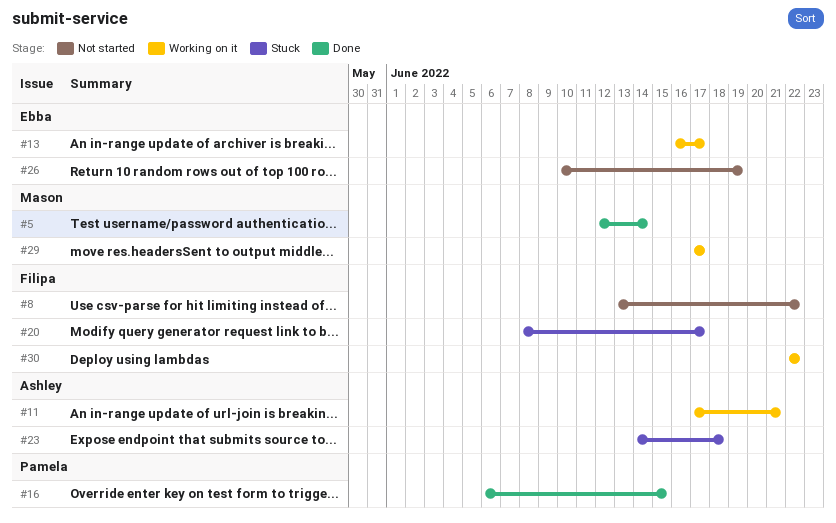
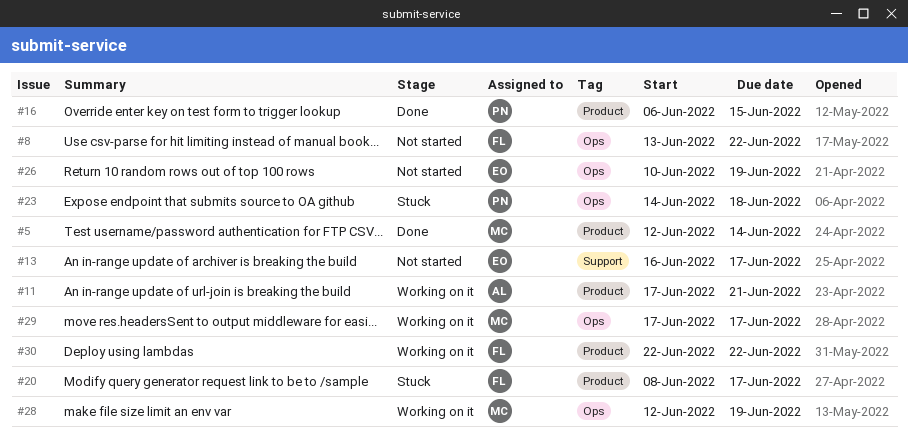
#13, status: Working on it -> Not started
#23, owner: Ashley -> Pamela
#28: none -> present

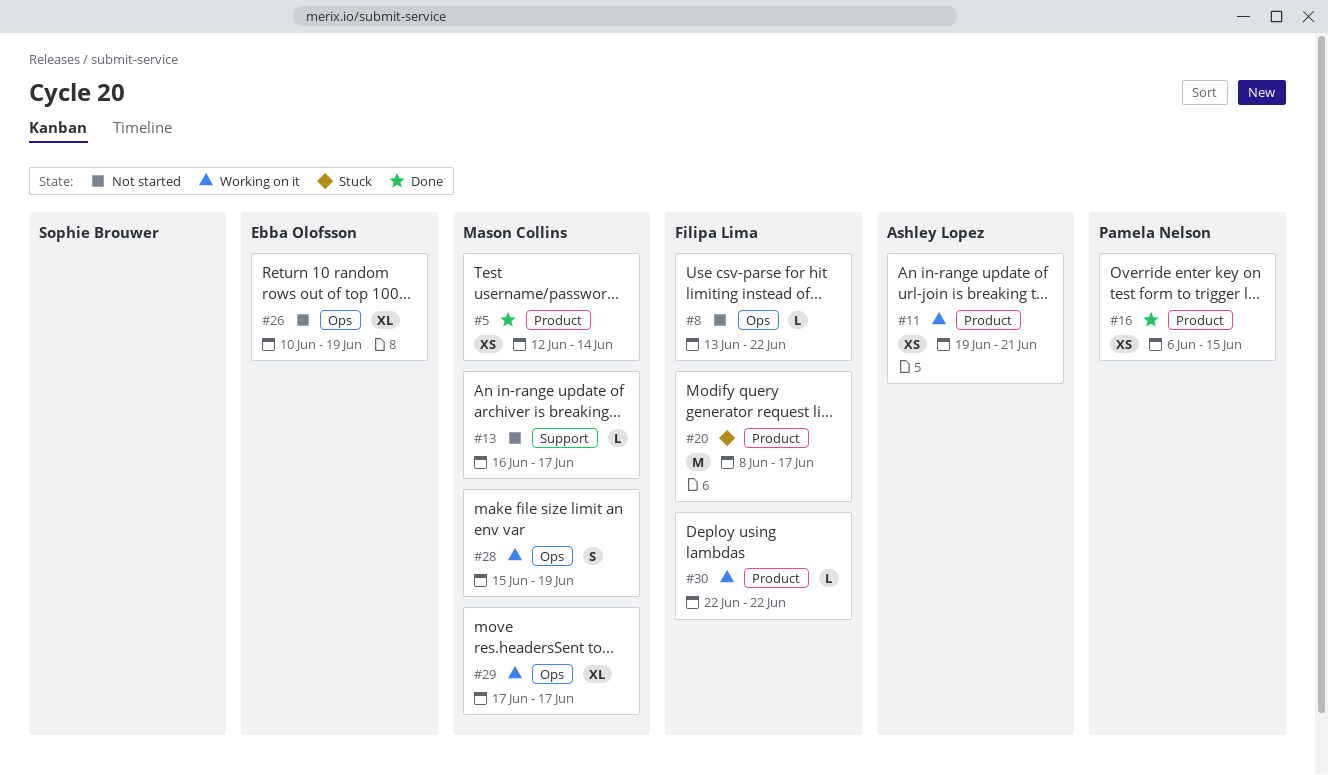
#11, start: Jun 17 -> Jun 19
#13, owner: Ebba Olofsson -> Mason Collins
#23: present -> none
#28, start: Jun 12 -> Jun 15

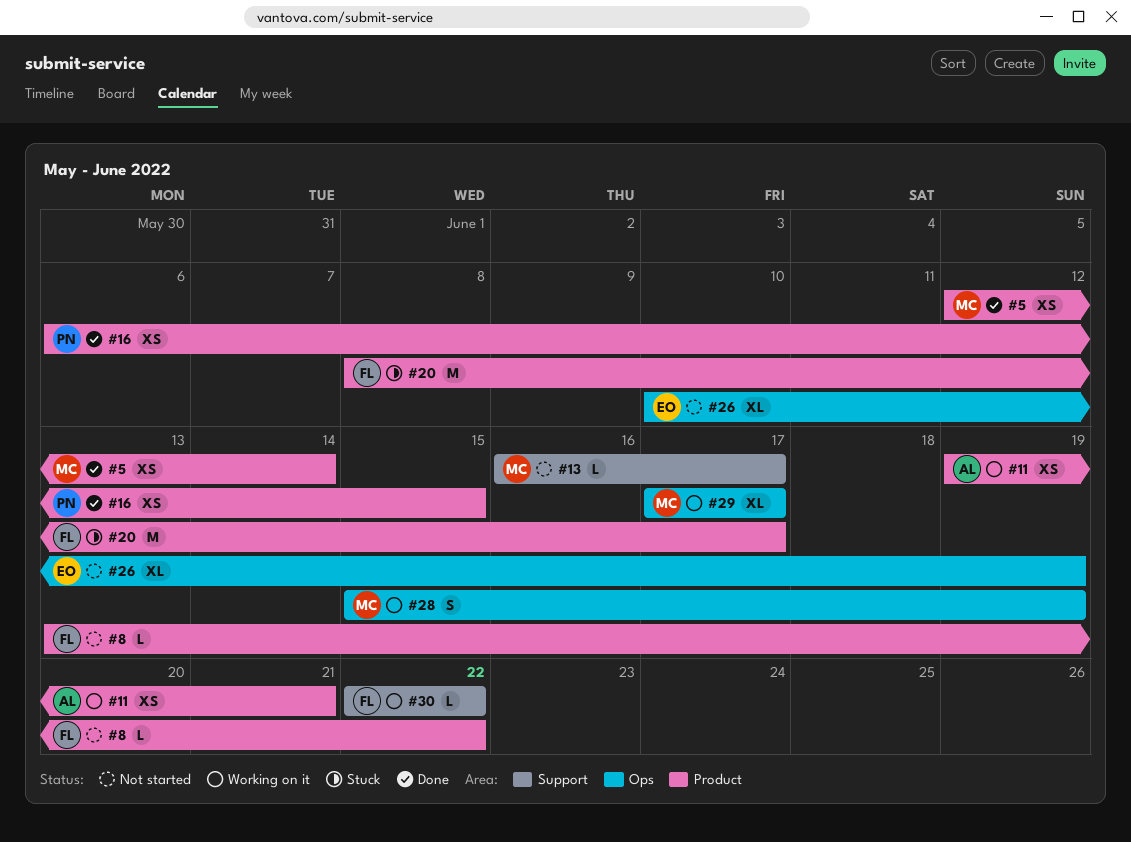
#8, label: Ops -> Product
#30, label: Product -> Support

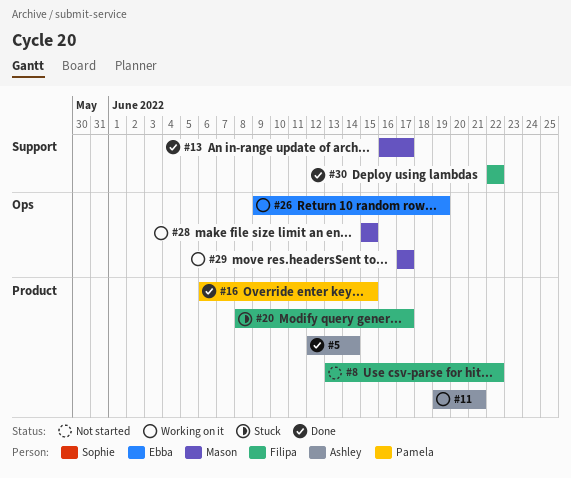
#5, owner: Mason -> Ashley
#13, status: Not started -> Done
#26, status: Not started -> Working on it
#26, start: Jun 10 -> Jun 9
#28, due: Jun 19 -> Jun 15
#30, status: Working on it -> Done

